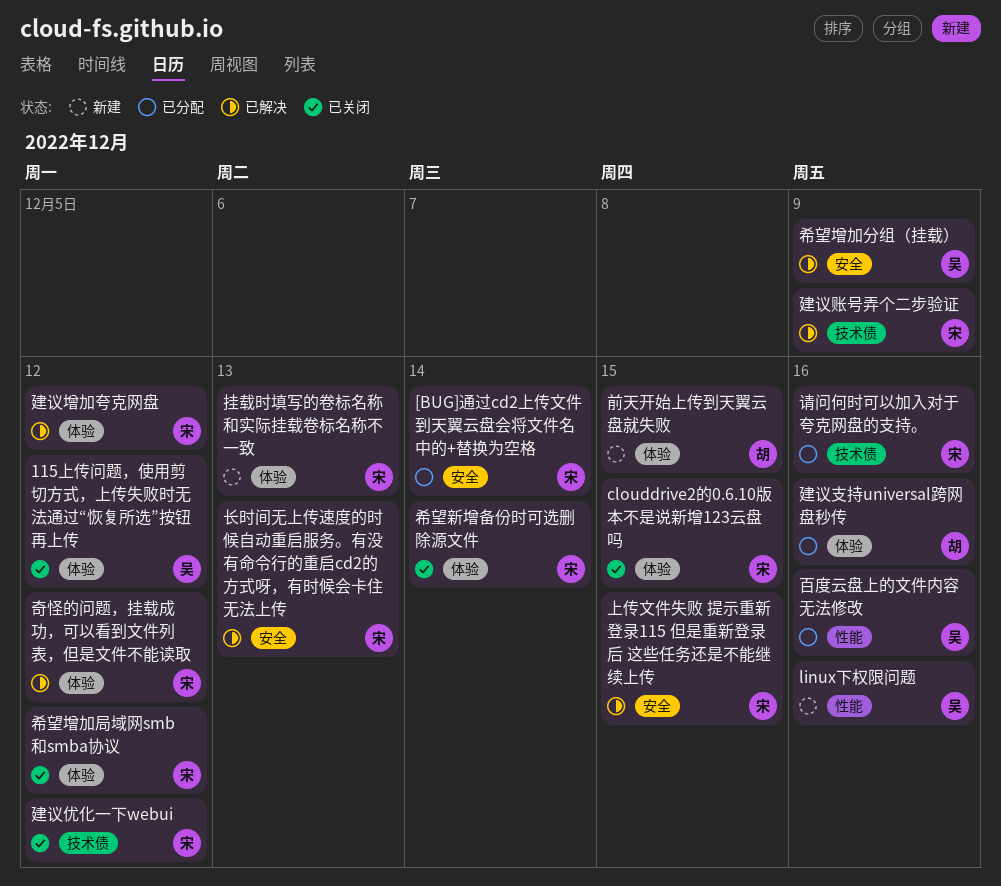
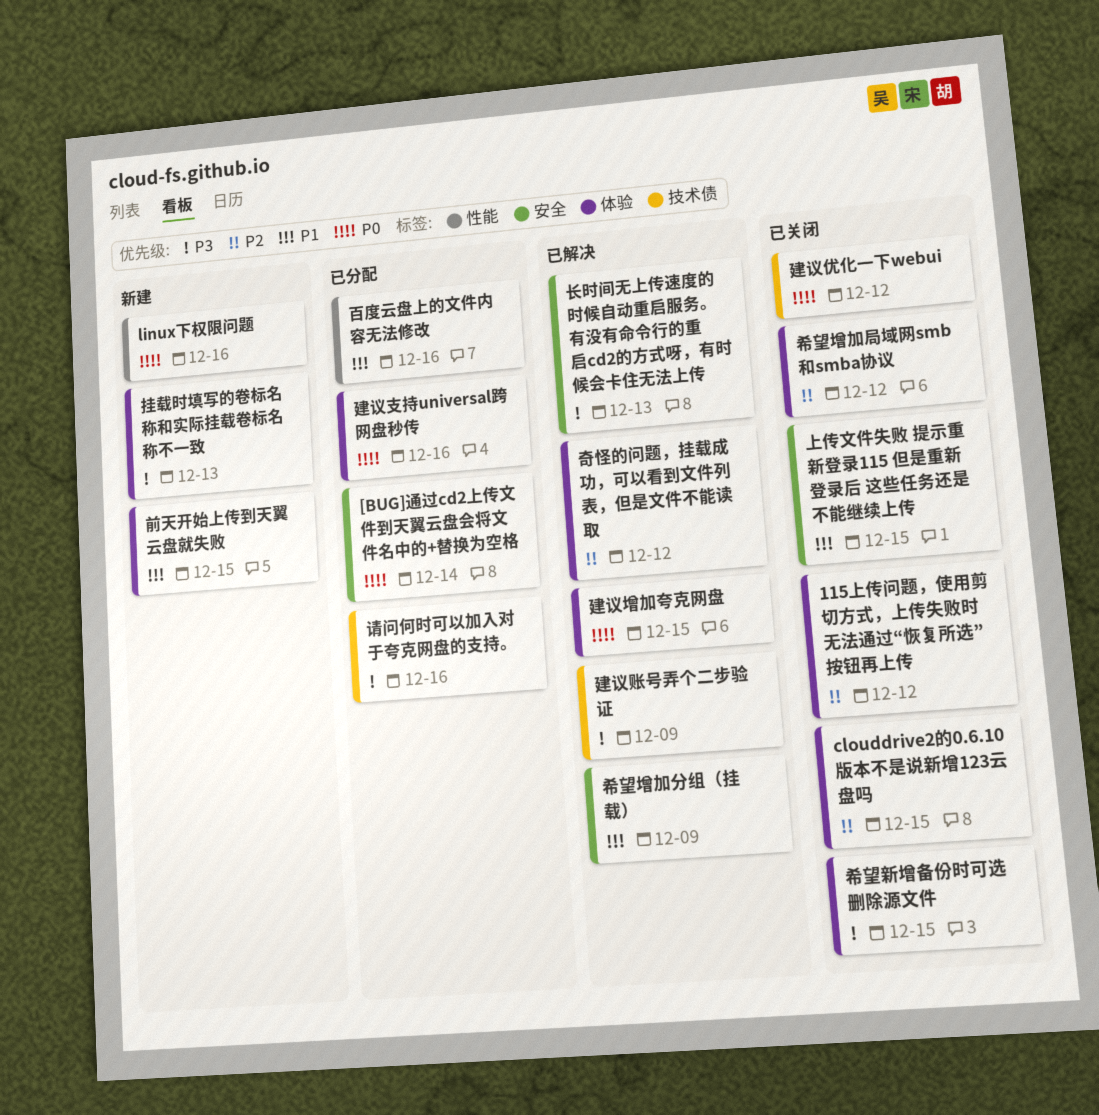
上传文件失败 提示重新登录115 但是重新登录后 这些任务还是不能继续上传, status: 已解决 -> 已关闭
希望新增备份时可选删除源文件, due: Dec 14 -> Dec 15
建议增加夸克网盘, due: Dec 12 -> Dec 15

